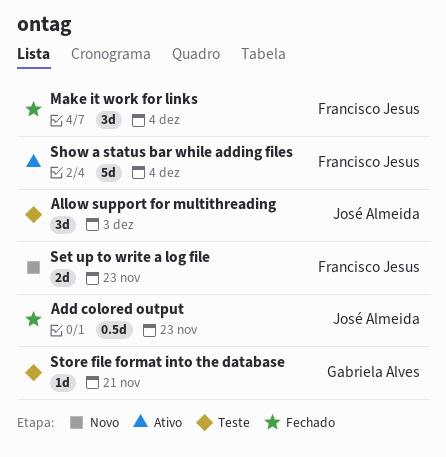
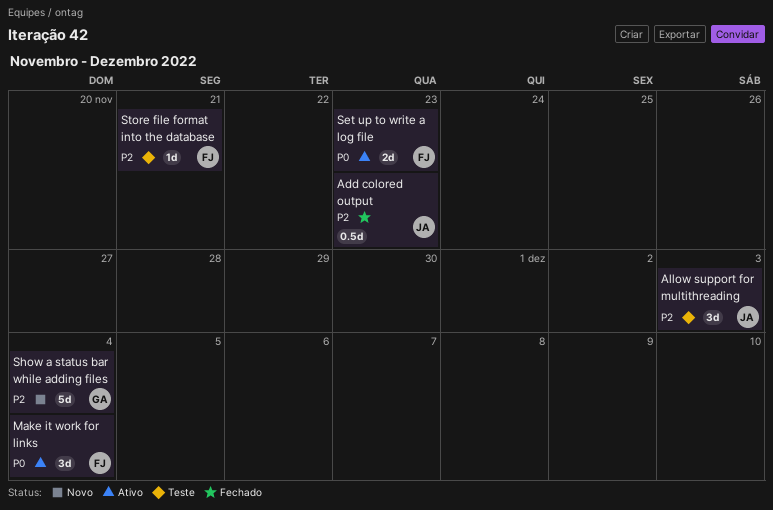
Make it work for links, status: Fechado -> Ativo
Set up to write a log file, status: Novo -> Ativo
Show a status bar while adding files, status: Ativo -> Novo
Show a status bar while adding files, owner: Francisco Jesus -> Gabriela Alves
Store file format into the database, owner: Gabriela Alves -> Francisco Jesus

